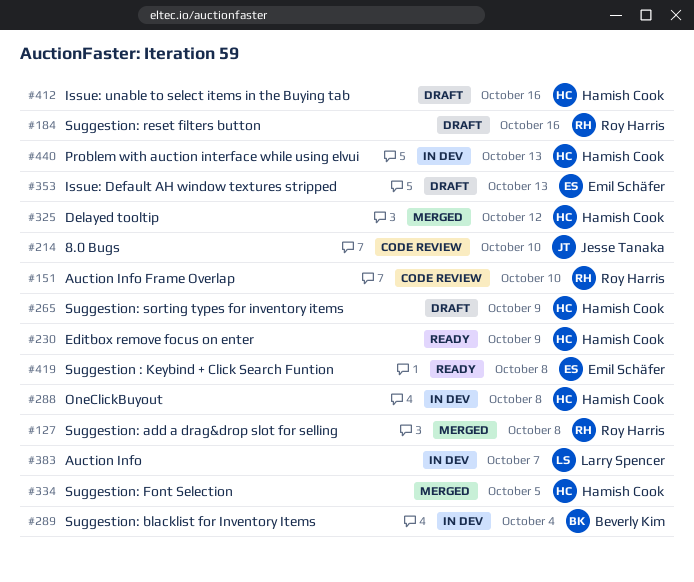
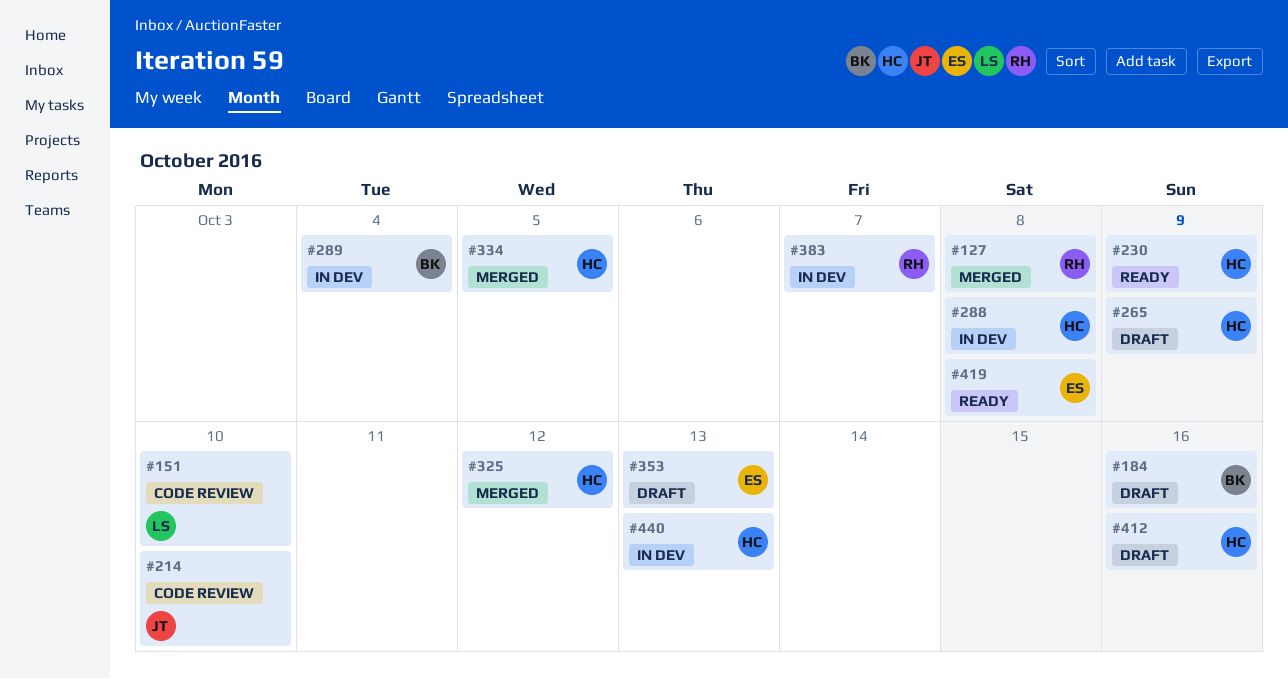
#151, owner: Roy Harris -> Larry Spencer
#184, owner: Roy Harris -> Beverly Kim
#383, owner: Larry Spencer -> Roy Harris

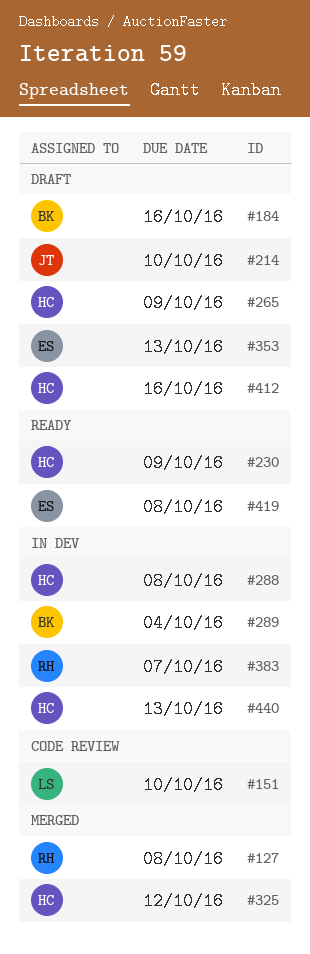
#214, status: Code review -> Draft
#334: present -> none

